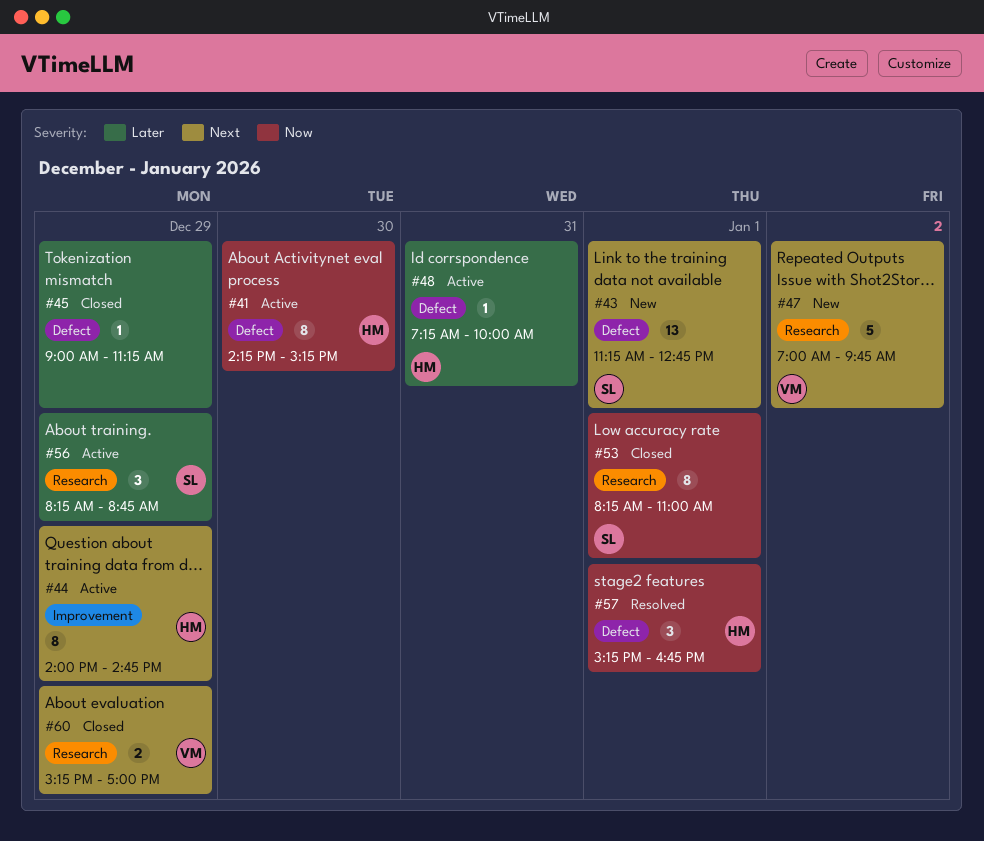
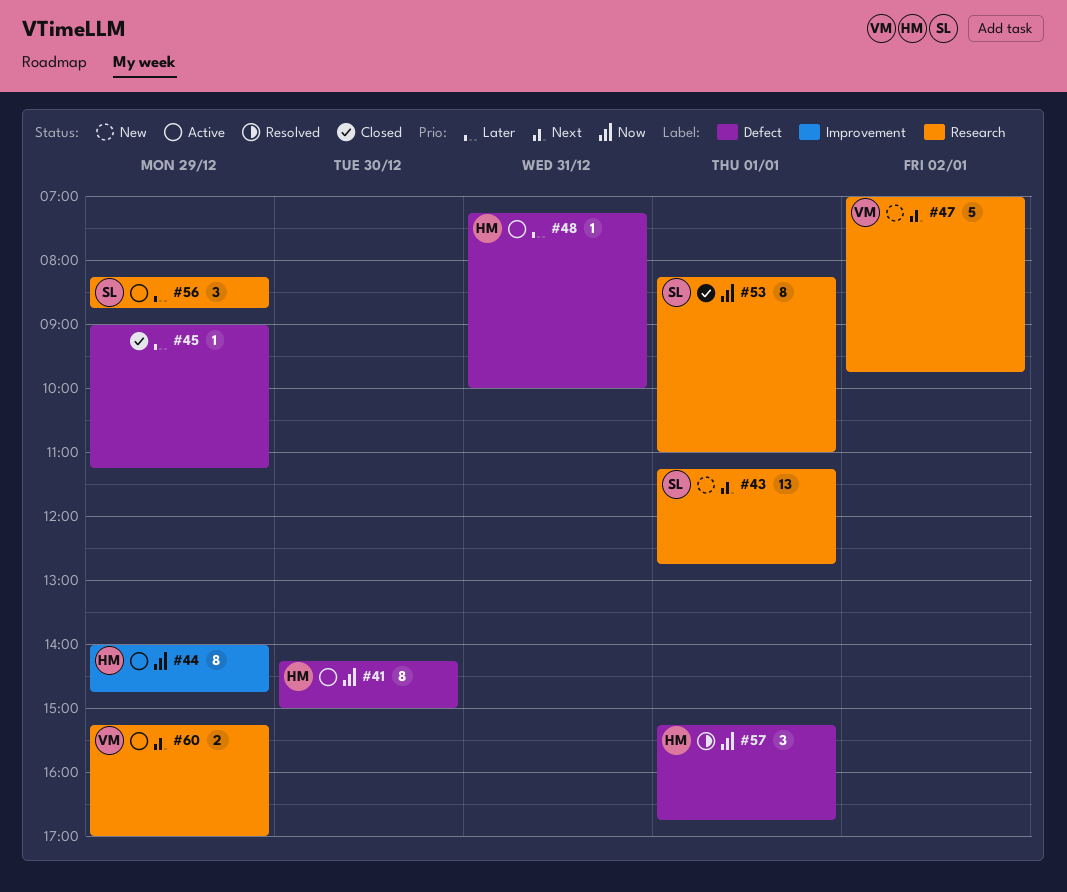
#41, ends: 15:15 -> 15:00
#43, label: Defect -> Research
#44, priority: Next -> Now
#60, status: Closed -> Active

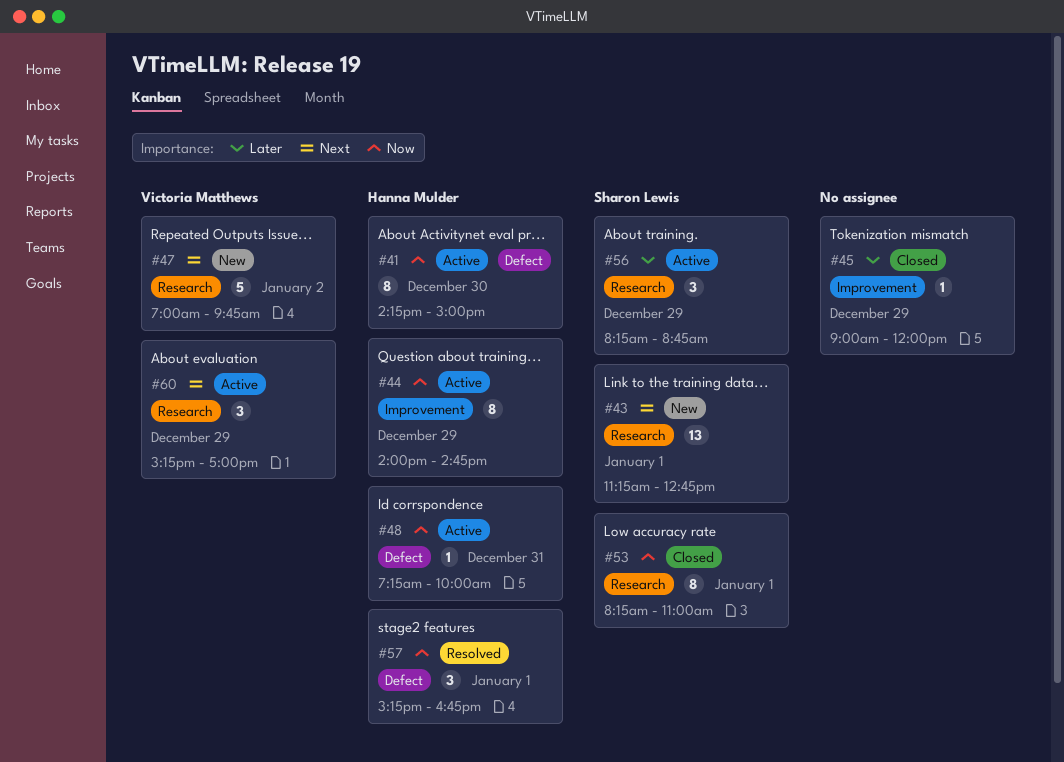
#45, label: Defect -> Improvement
#45, ends: 11:15 -> 12:00
#48, priority: Later -> Now
#60, estimate: 2 -> 3

